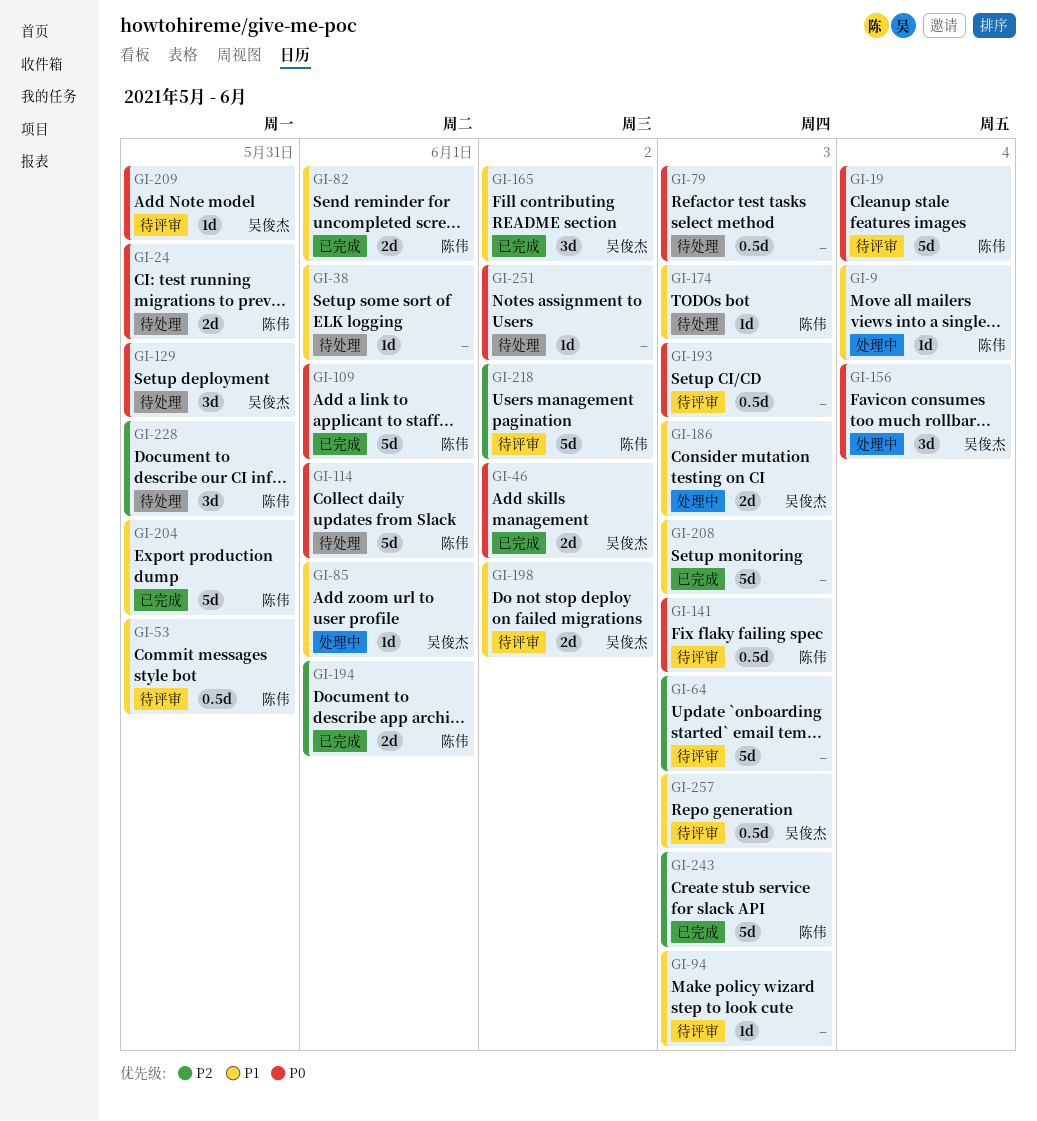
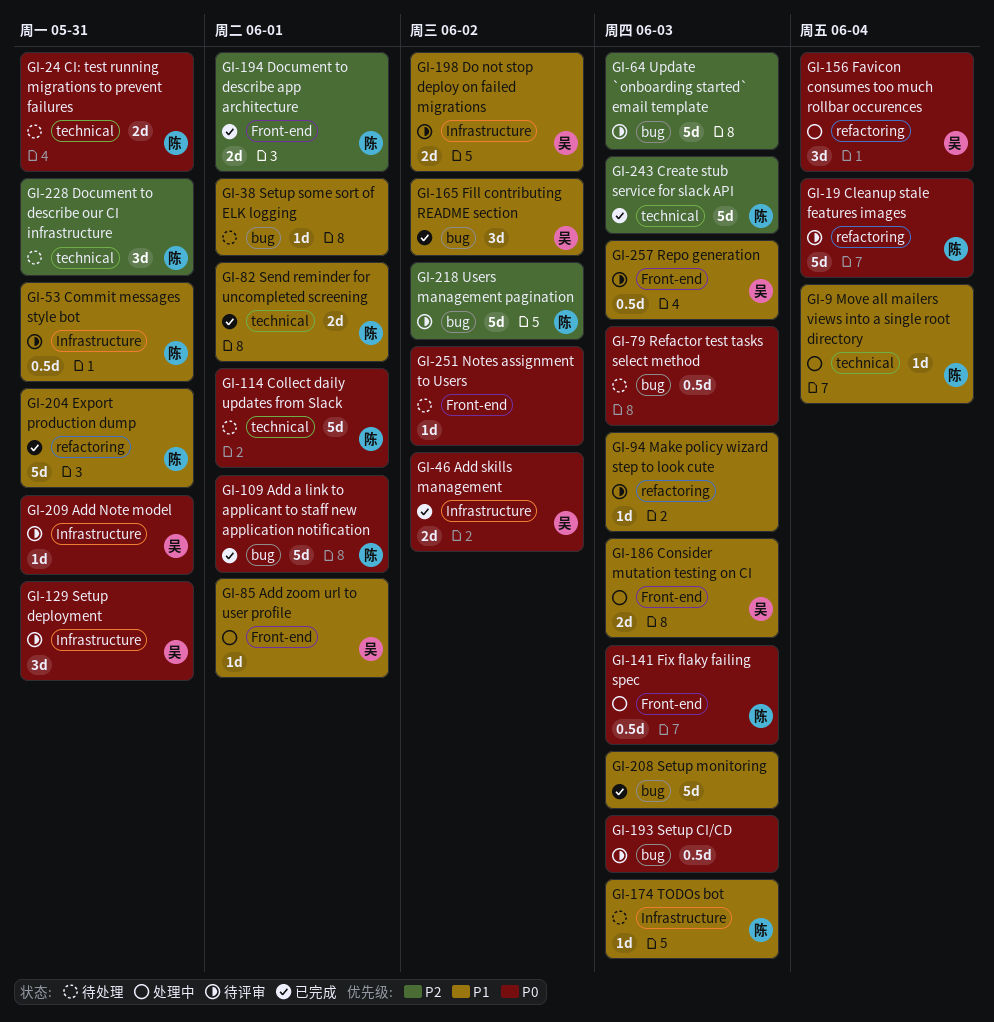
GI-129, status: 待处理 -> 待评审
GI-141, status: 待评审 -> 处理中

